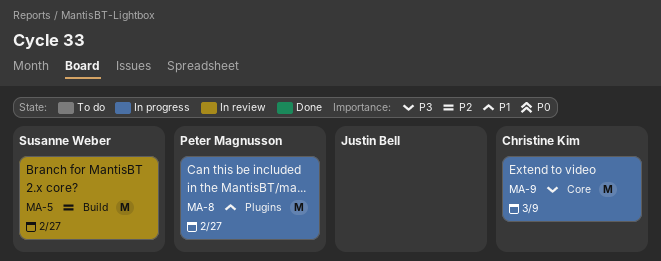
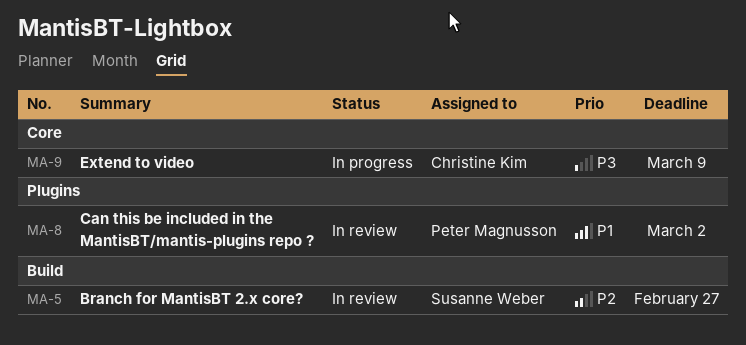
MA-8, status: In progress -> In review
MA-8, due: Feb 27 -> Mar 2

